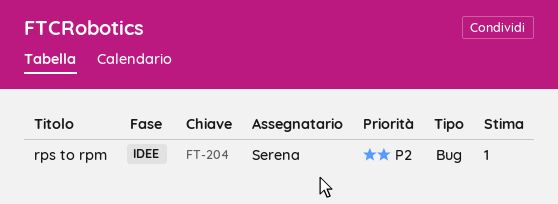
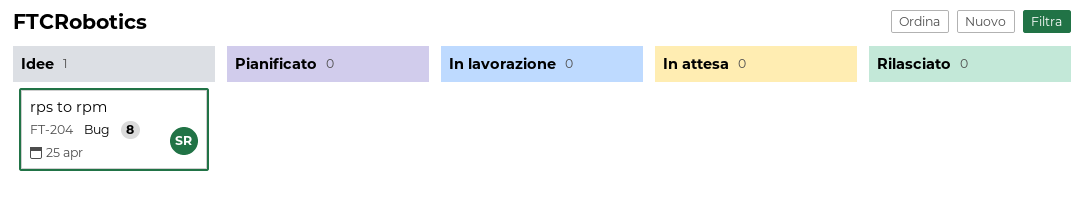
FT-204, estimate: 1 -> 8

